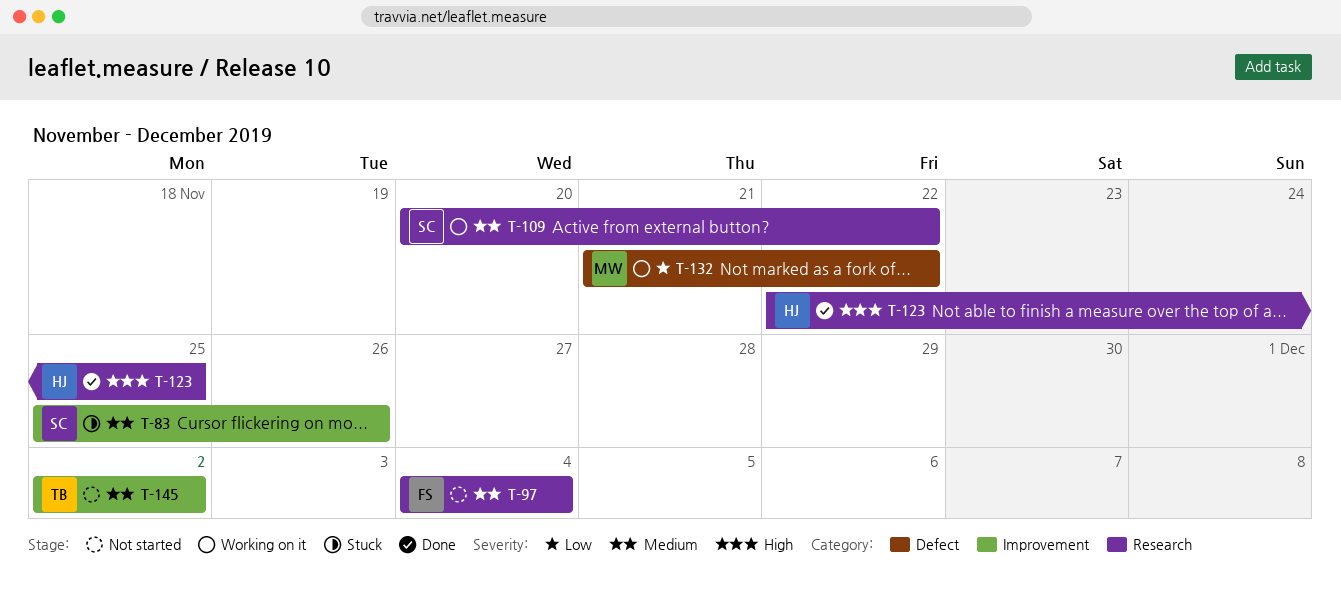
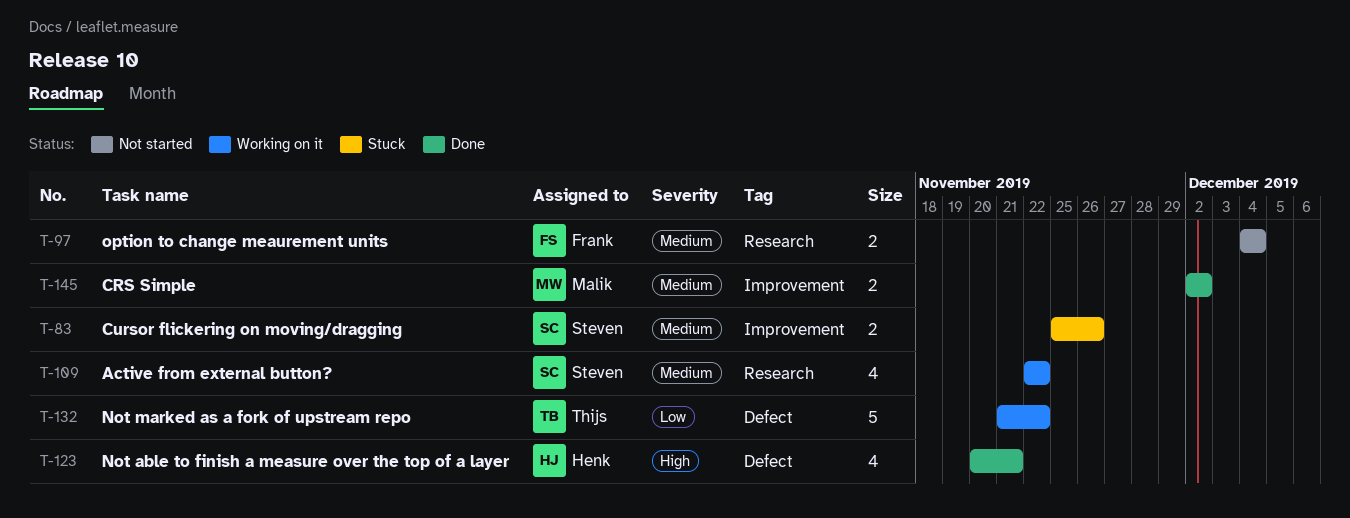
T-109, start: Nov 20 -> Nov 22
T-123, label: Research -> Defect
T-123, start: Nov 22 -> Nov 20
T-123, due: Nov 25 -> Nov 21
T-132, owner: Malik -> Thijs
T-145, status: Not started -> Done
T-145, owner: Thijs -> Malik

